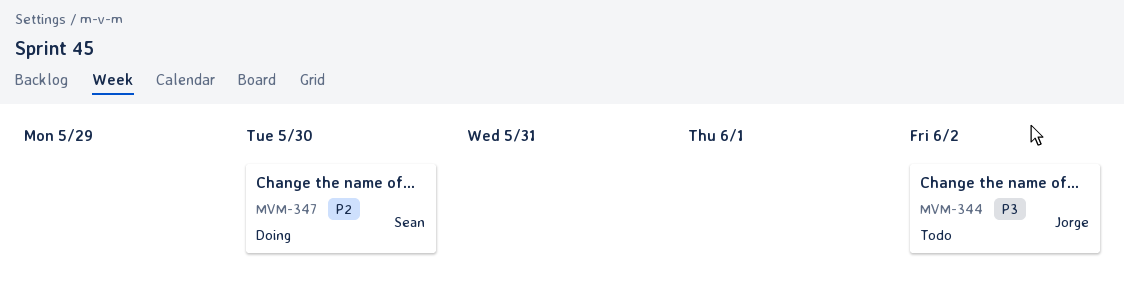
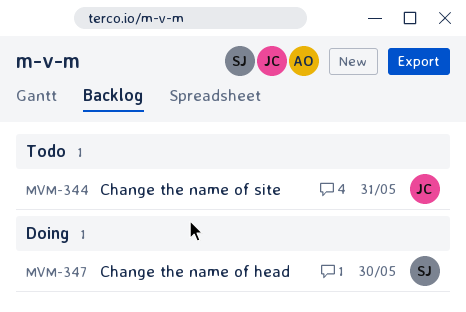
MVM-344, due: Jun 2 -> May 31

